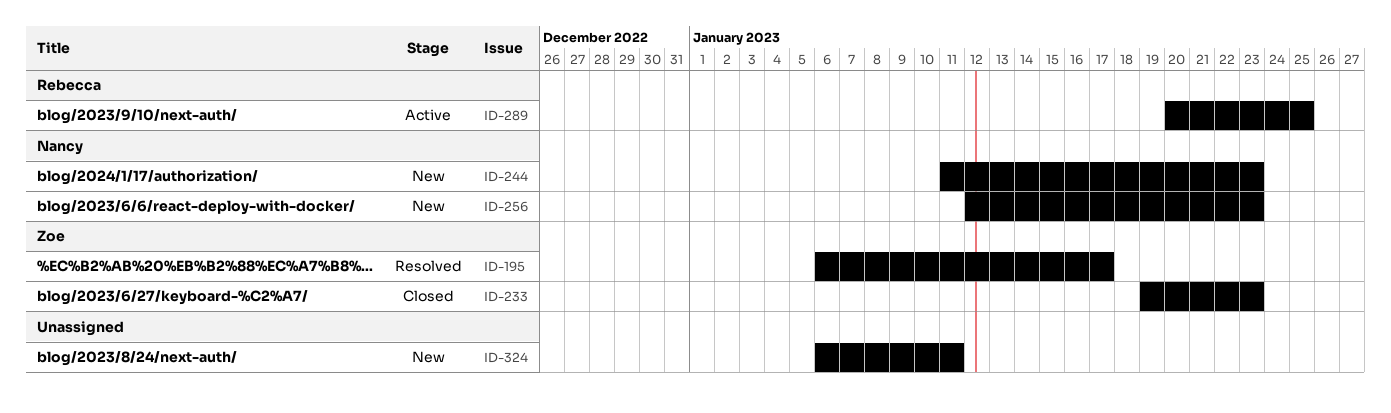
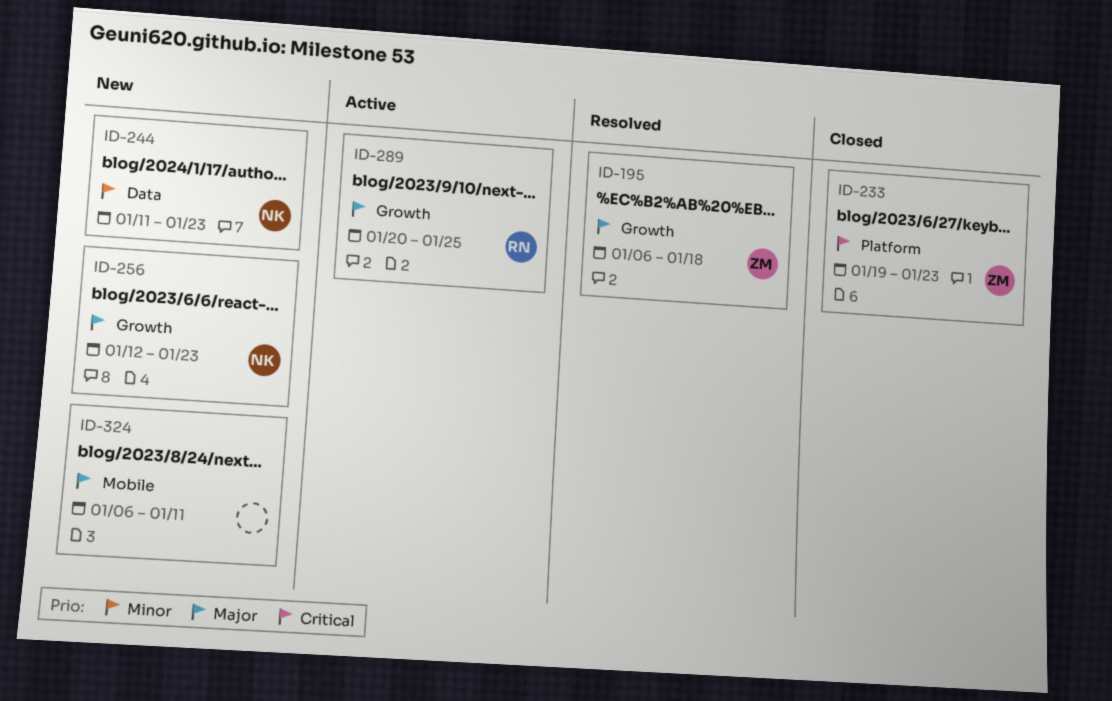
ID-195, due: Jan 17 -> Jan 18

